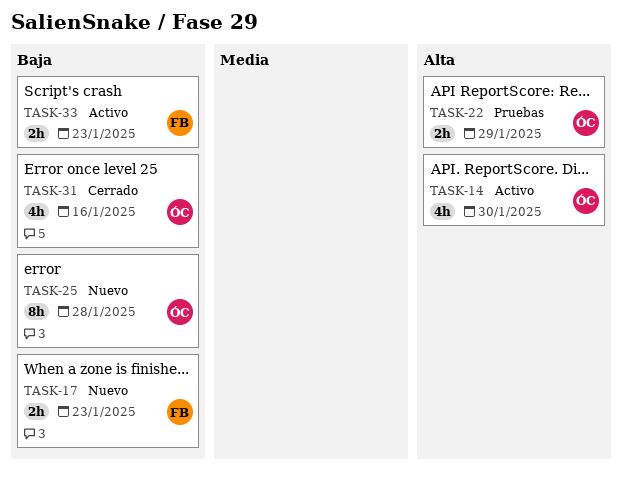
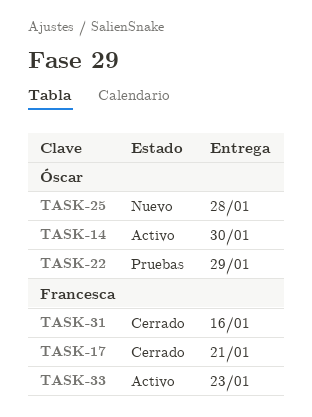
TASK-17, status: Nuevo -> Cerrado
TASK-17, due: Jan 23 -> Jan 21
TASK-31, owner: Óscar -> Francesca

